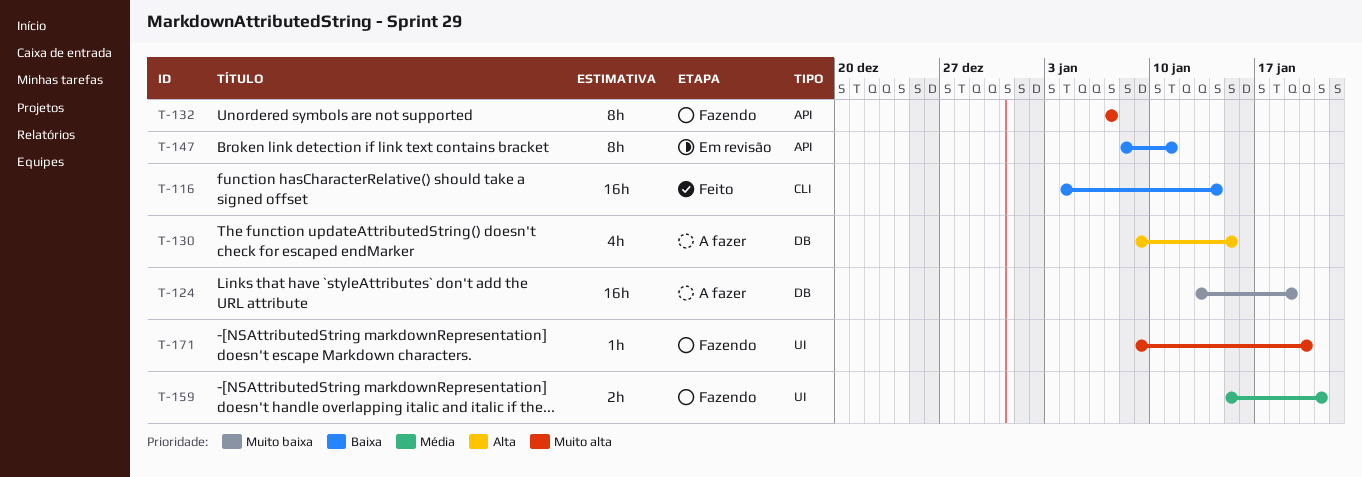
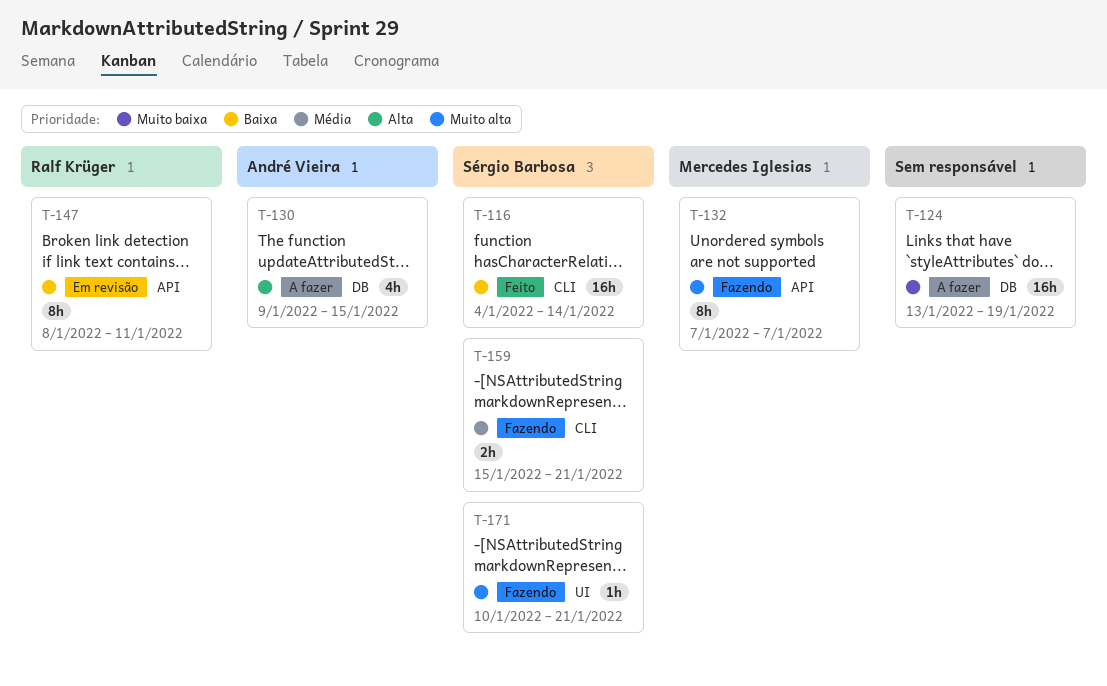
T-159, label: UI -> CLI
T-171, start: Jan 9 -> Jan 10
T-171, due: Jan 20 -> Jan 21

